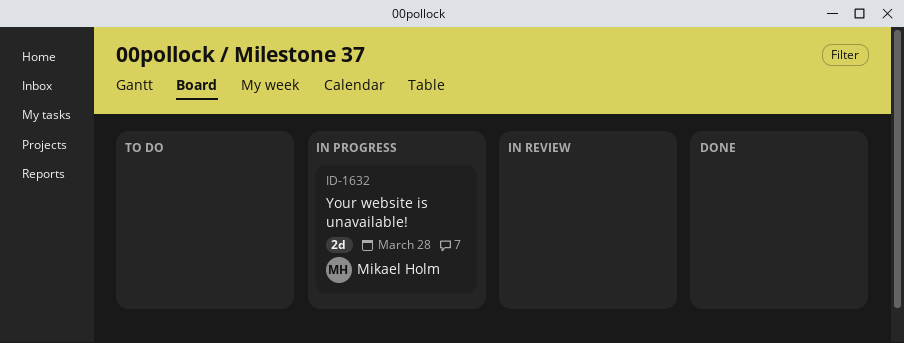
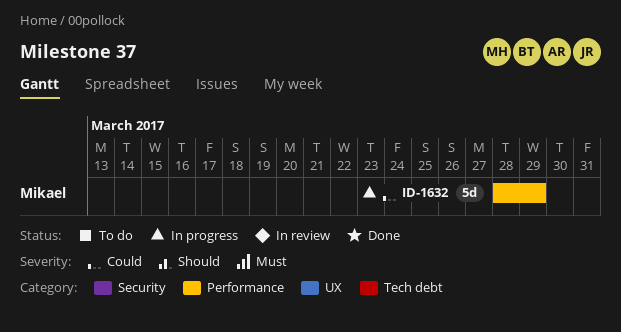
ID-1632, estimate: 2d -> 5d
ID-1632, due: Mar 28 -> Mar 29

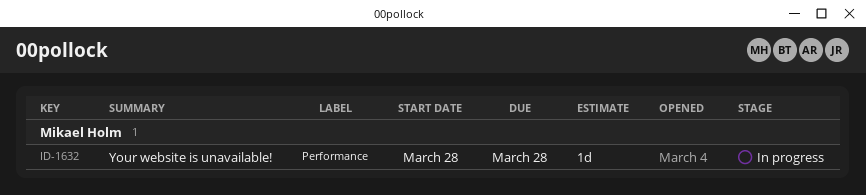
ID-1632, estimate: 5d -> 1d
ID-1632, due: Mar 29 -> Mar 28

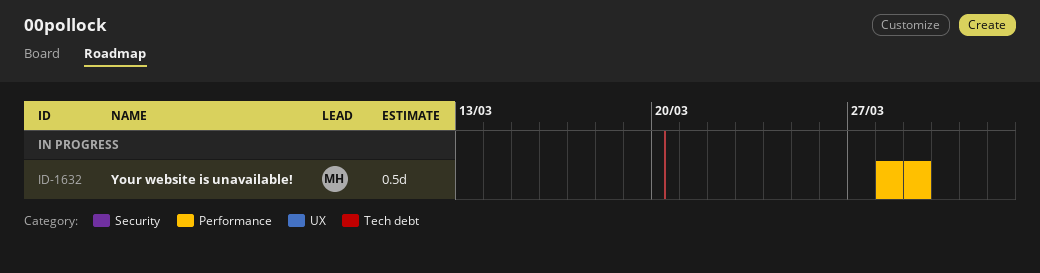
ID-1632, estimate: 1d -> 0.5d
ID-1632, due: Mar 28 -> Mar 29

